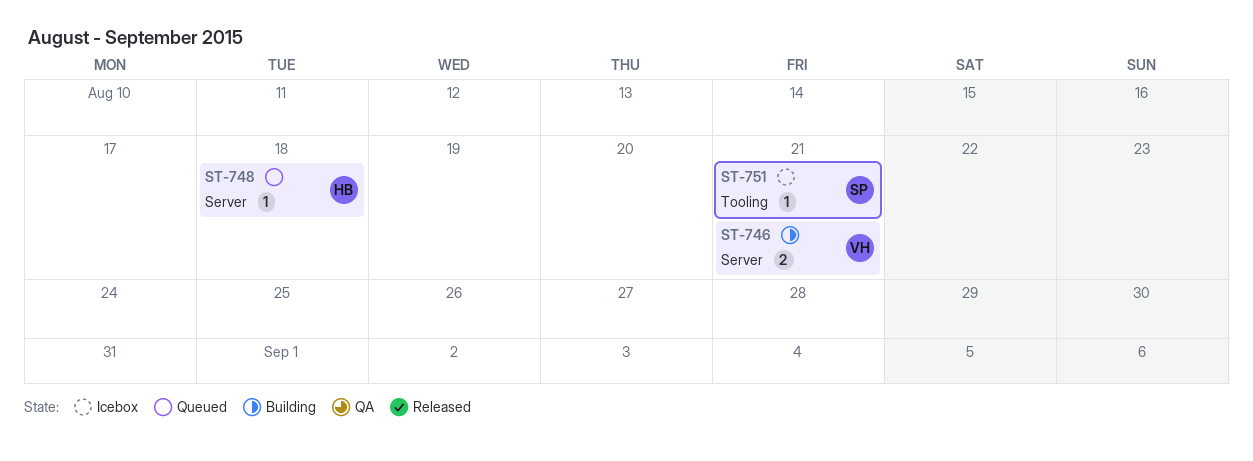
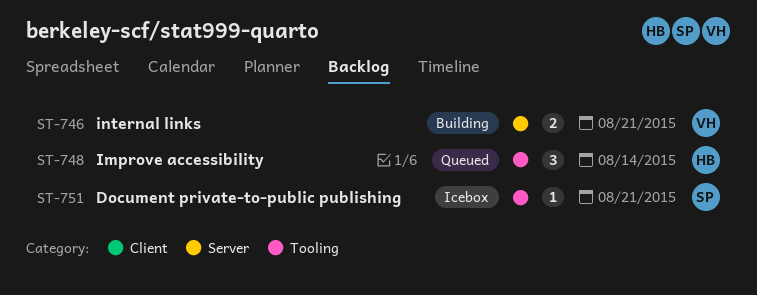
ST-748, label: Server -> Tooling
ST-748, estimate: 1 -> 3
ST-748, due: Aug 18 -> Aug 14

